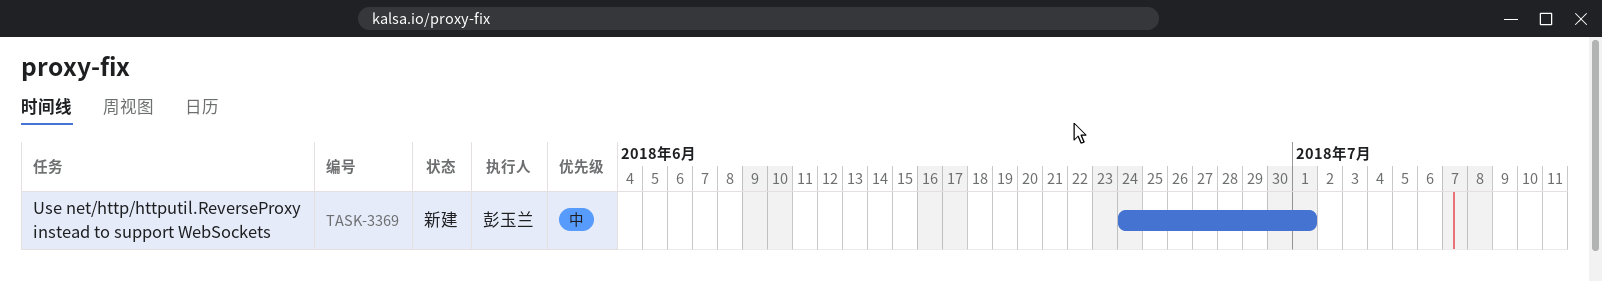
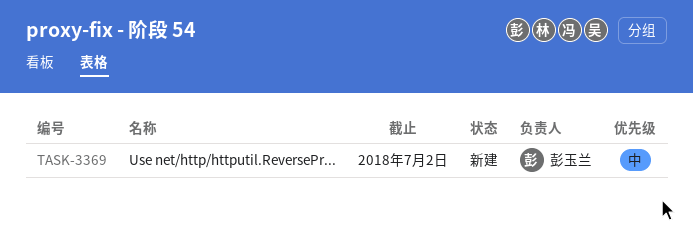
TASK-3369, due: Jul 1 -> Jul 2

